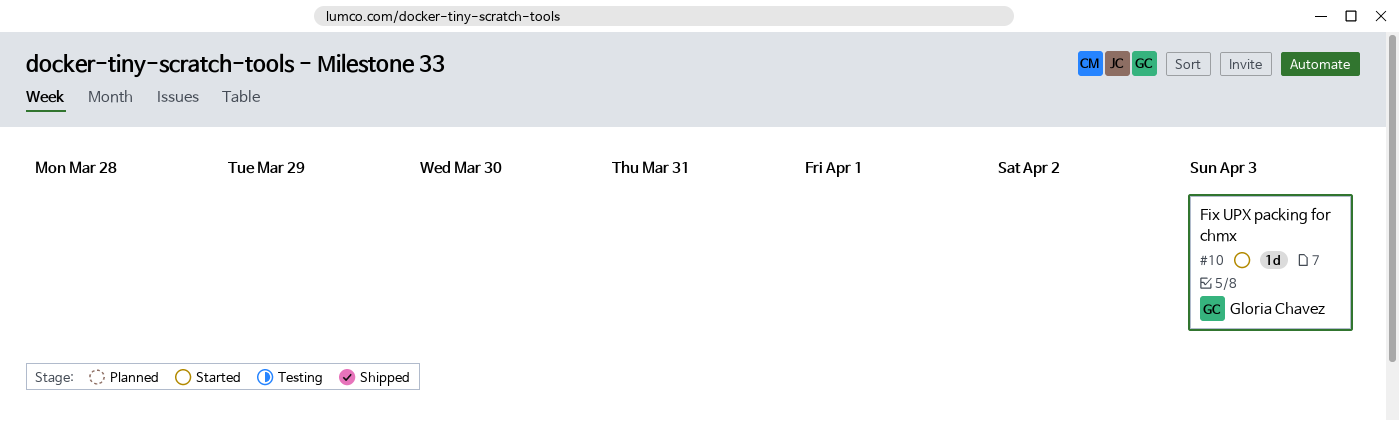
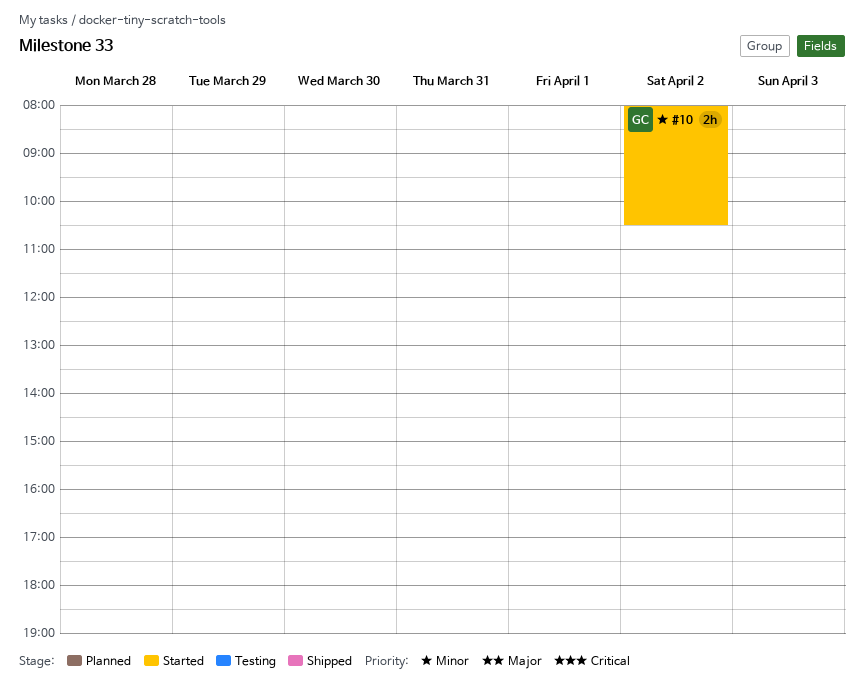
#10, estimate: 1d -> 2h
#10, day: Apr 3 -> Apr 2

